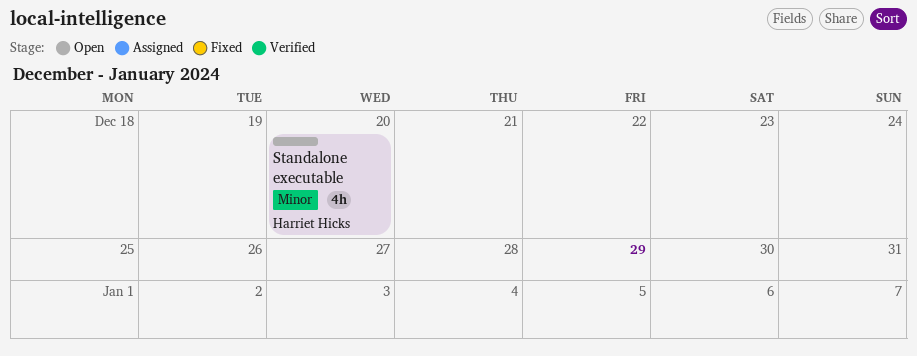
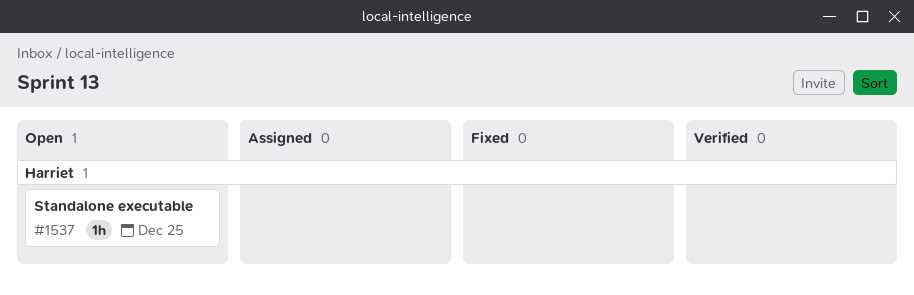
Standalone executable, estimate: 4h -> 1h
Standalone executable, due: Dec 20 -> Dec 25

